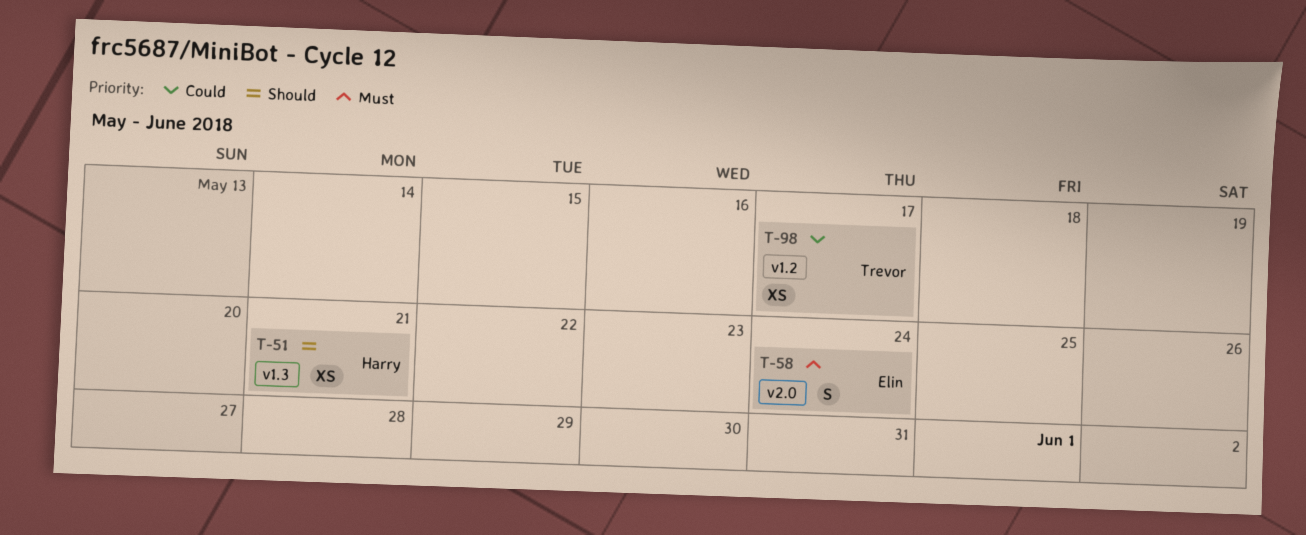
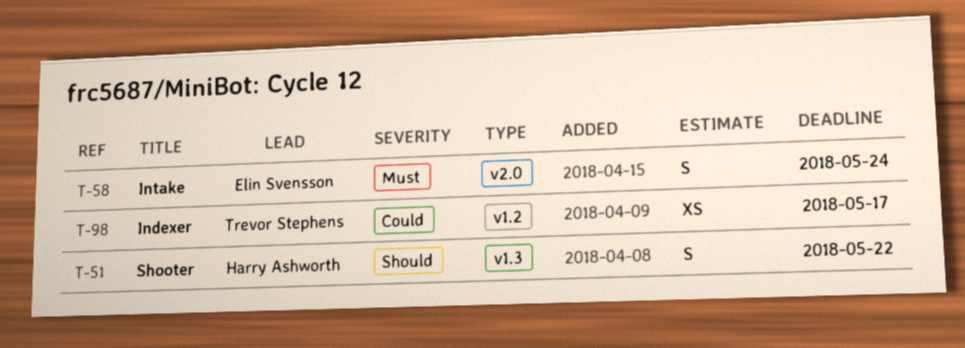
T-51, estimate: XS -> S
T-51, due: May 21 -> May 22

